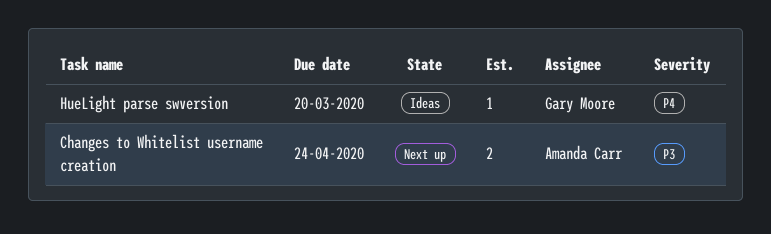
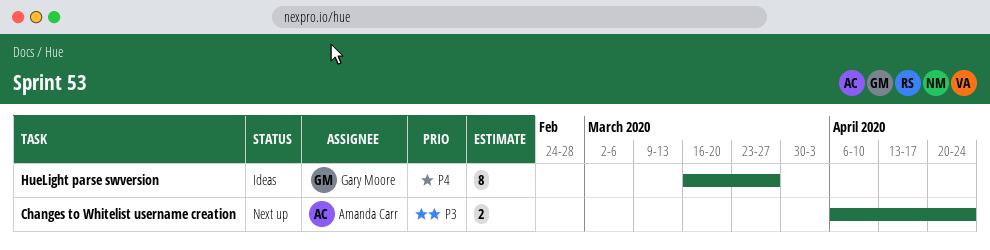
HueLight parse swversion, estimate: 1 -> 8
HueLight parse swversion, due: Mar 20 -> Mar 27

